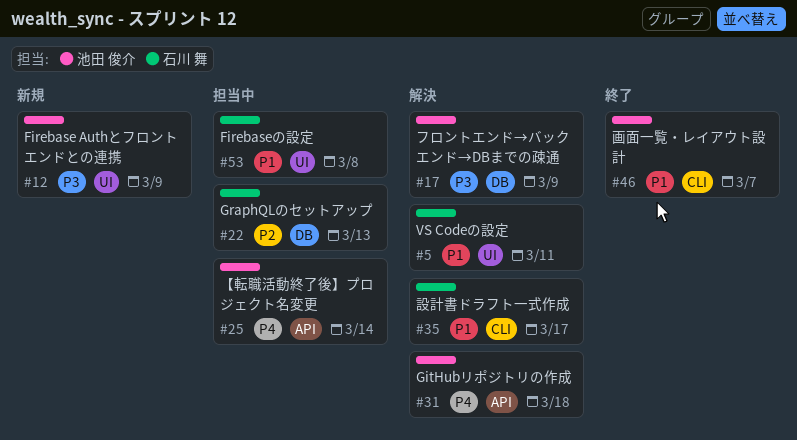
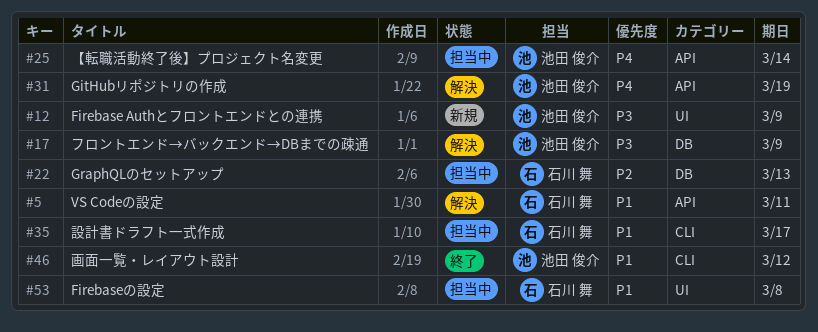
#5, label: UI -> API
#31, due: Mar 18 -> Mar 19
#35, status: 解決 -> 担当中
#46, due: Mar 7 -> Mar 12

